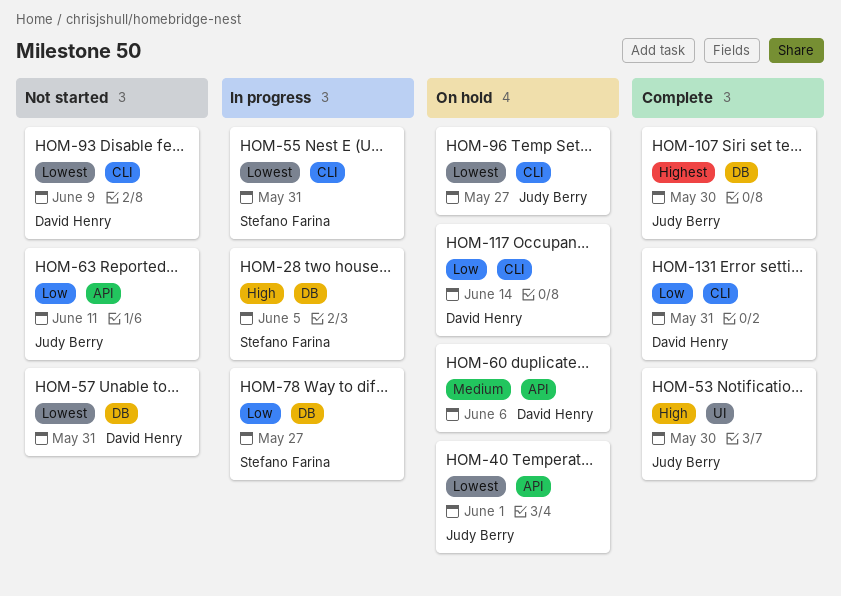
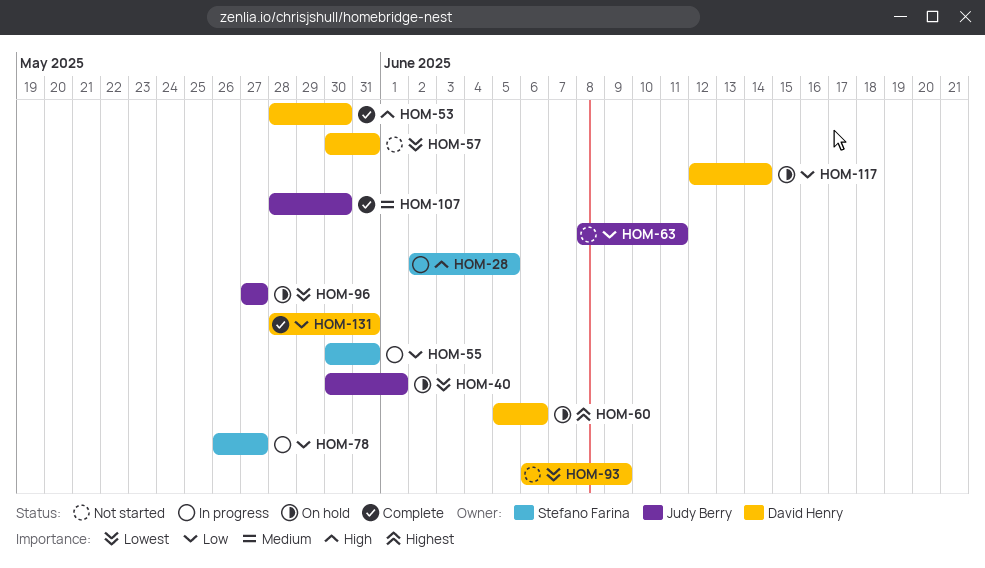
HOM-53, owner: Judy Berry -> David Henry
HOM-55, priority: Lowest -> Low
HOM-60, priority: Medium -> Highest
HOM-107, priority: Highest -> Medium

